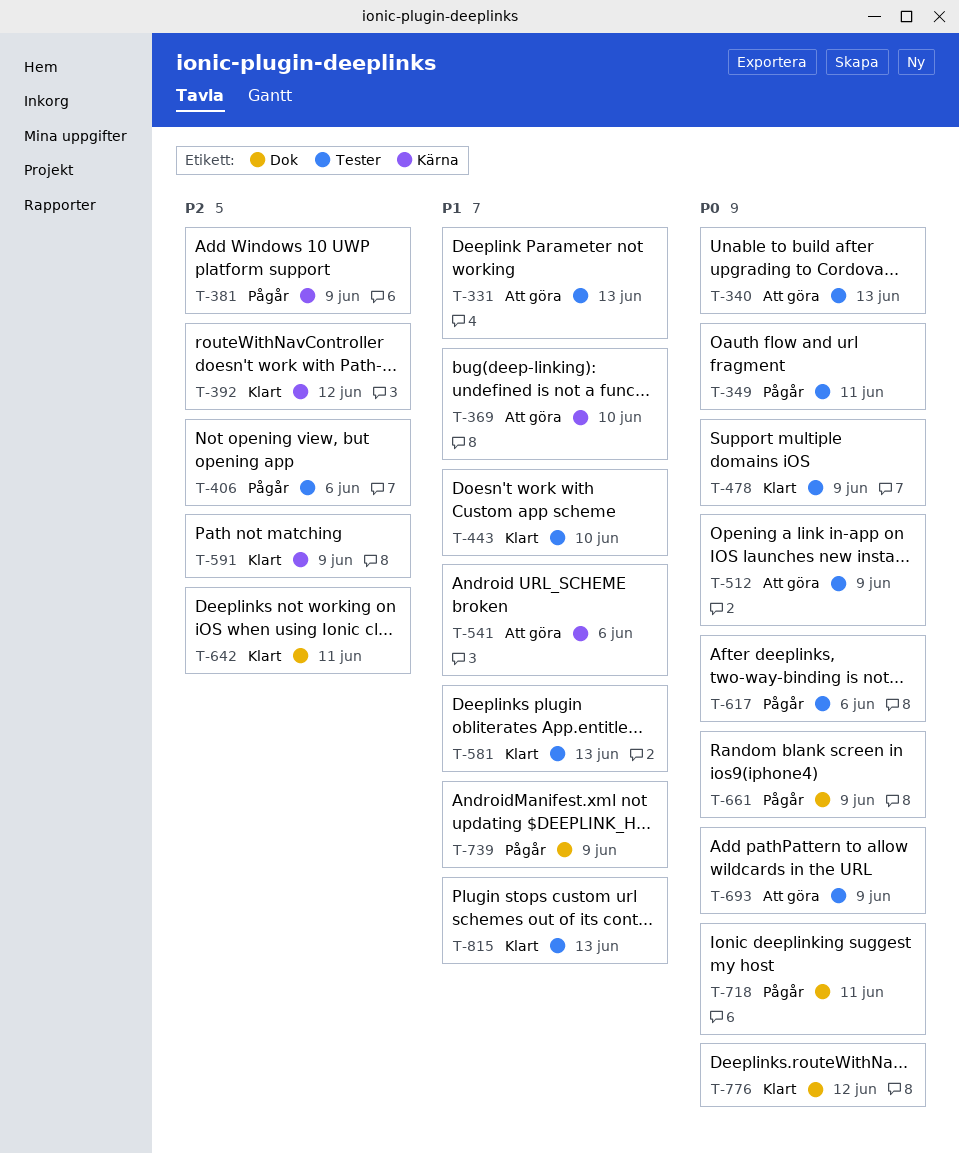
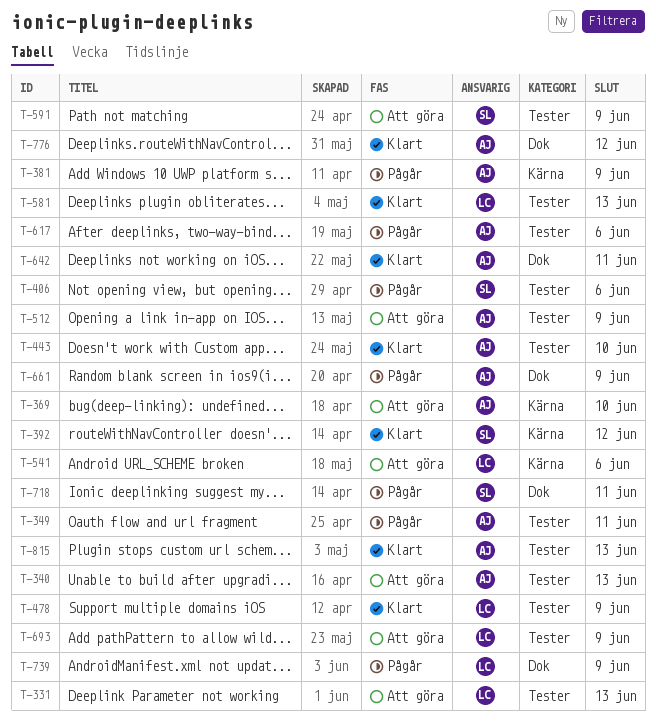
T-591, status: Klart -> Att göra
T-591, label: Kärna -> Tester

